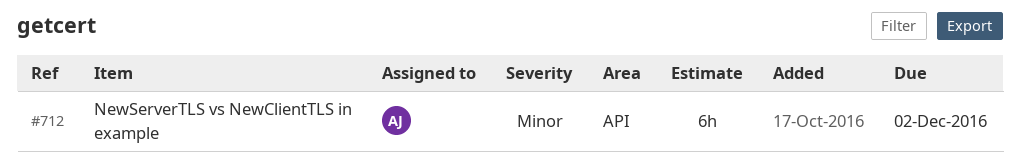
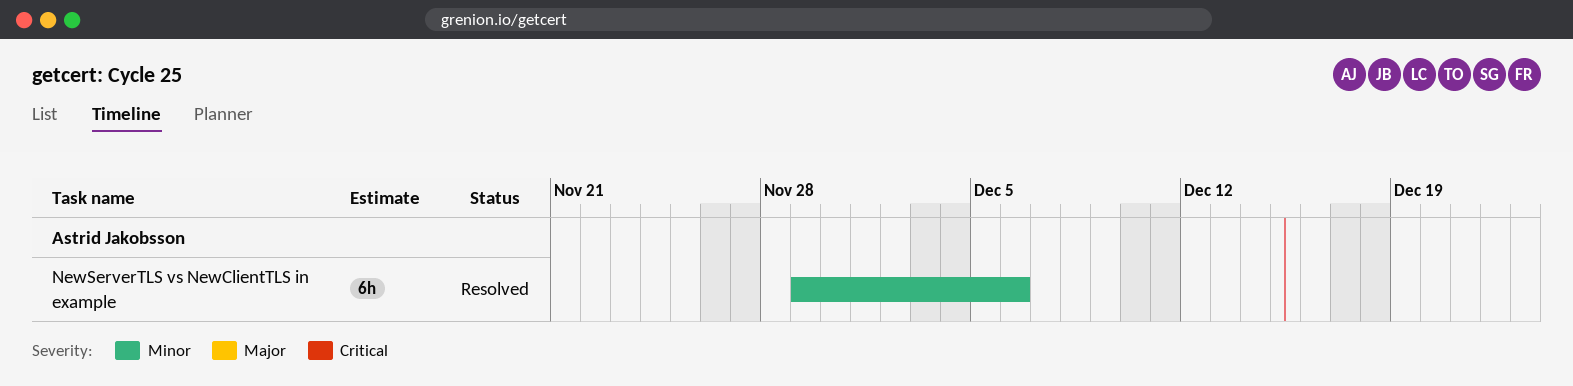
NewServerTLS vs NewClientTLS in example, due: Dec 2 -> Dec 6

